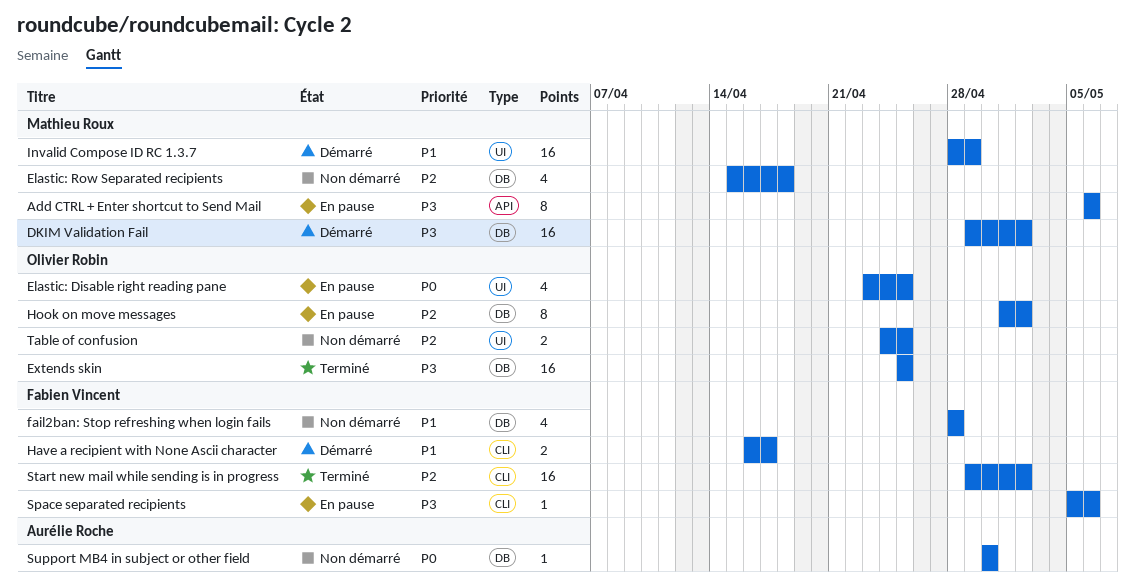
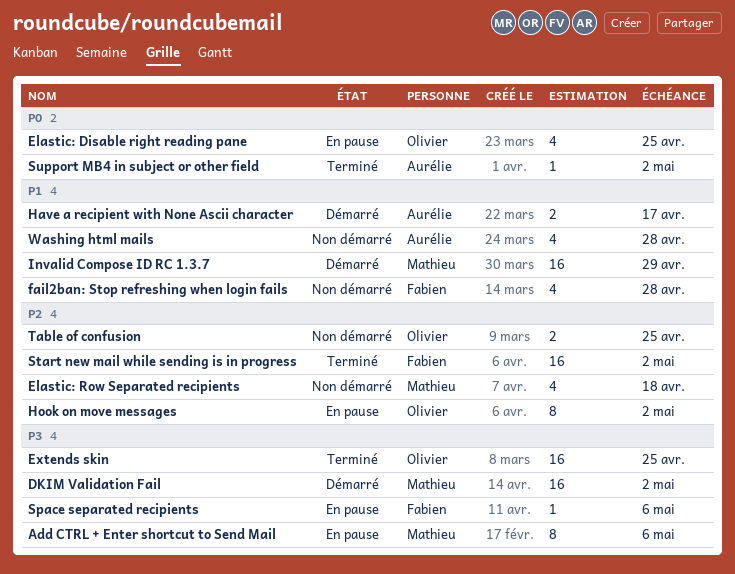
Have a recipient with None Ascii character, owner: Fabien Vincent -> Aurélie Roche
Support MB4 in subject or other field, status: Non démarré -> Terminé
Support MB4 in subject or other field, due: Apr 30 -> May 2
Washing html mails: none -> present

